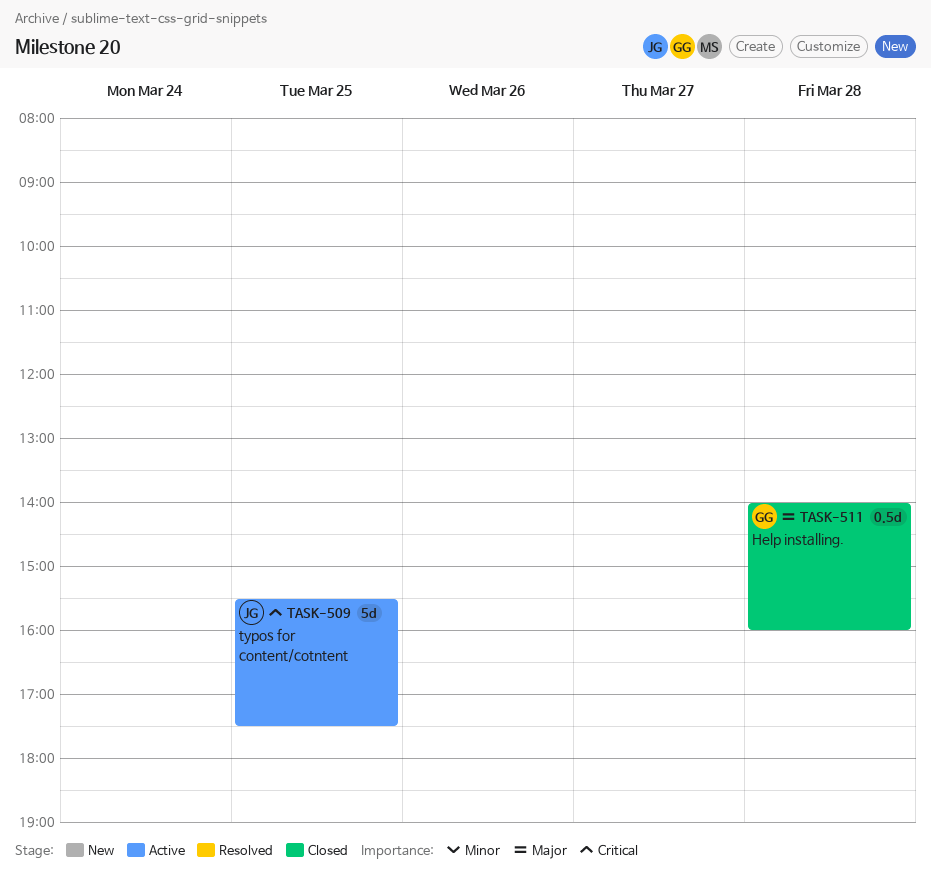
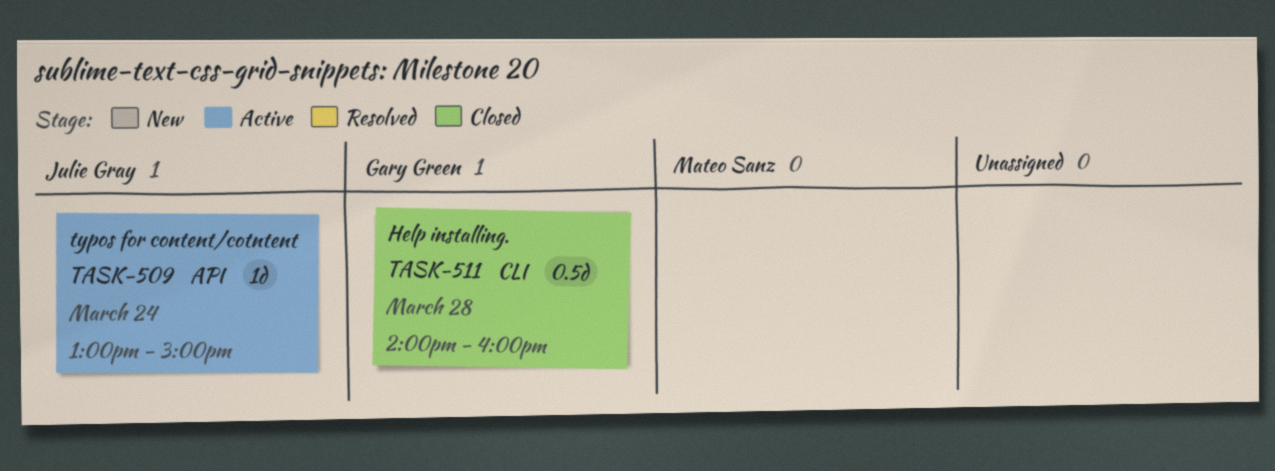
TASK-509, estimate: 5d -> 1d
TASK-509, day: Mar 25 -> Mar 24
TASK-509, begins: 15:30 -> 13:00
TASK-509, ends: 17:30 -> 15:00

